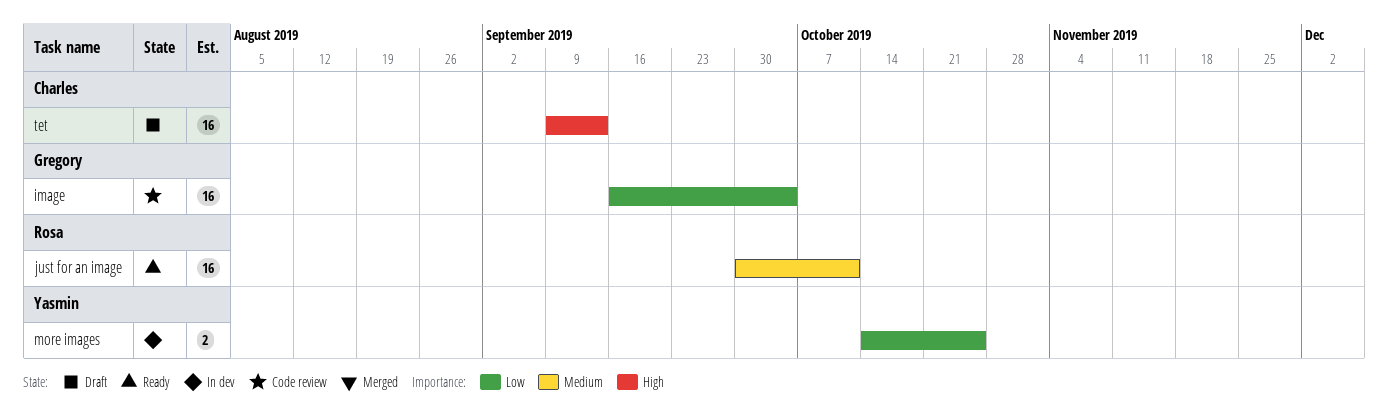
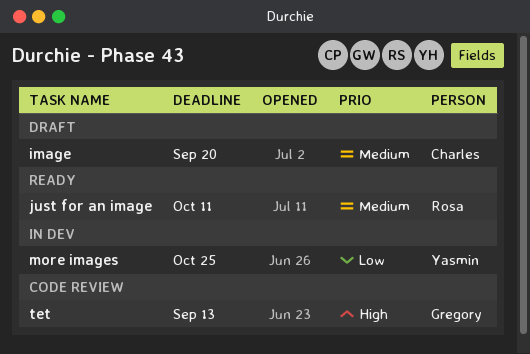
image, status: Code review -> Draft
image, owner: Gregory -> Charles
image, priority: Low -> Medium
image, due: Oct 4 -> Sep 20
tet, status: Draft -> Code review
tet, owner: Charles -> Gregory

